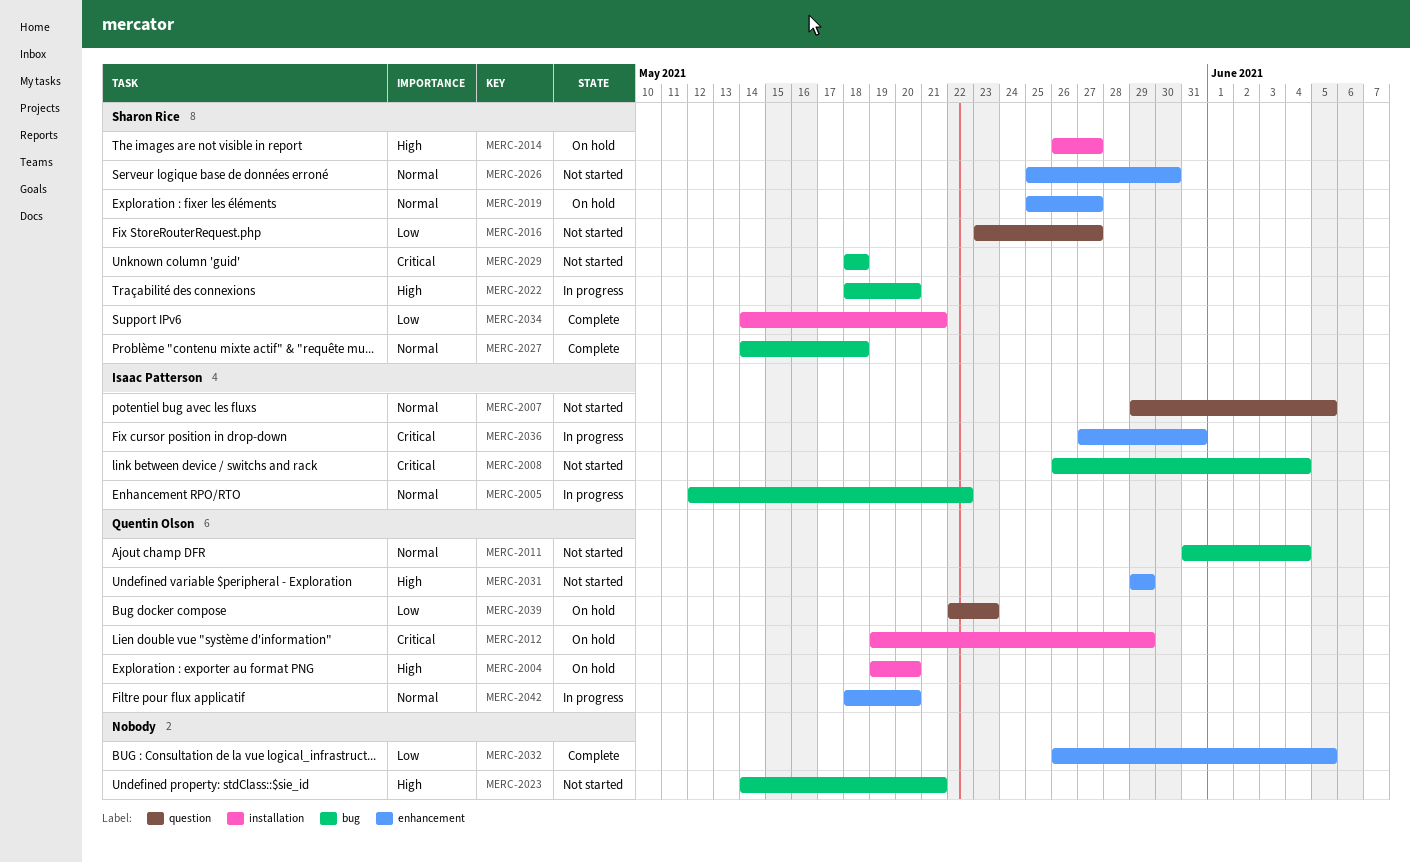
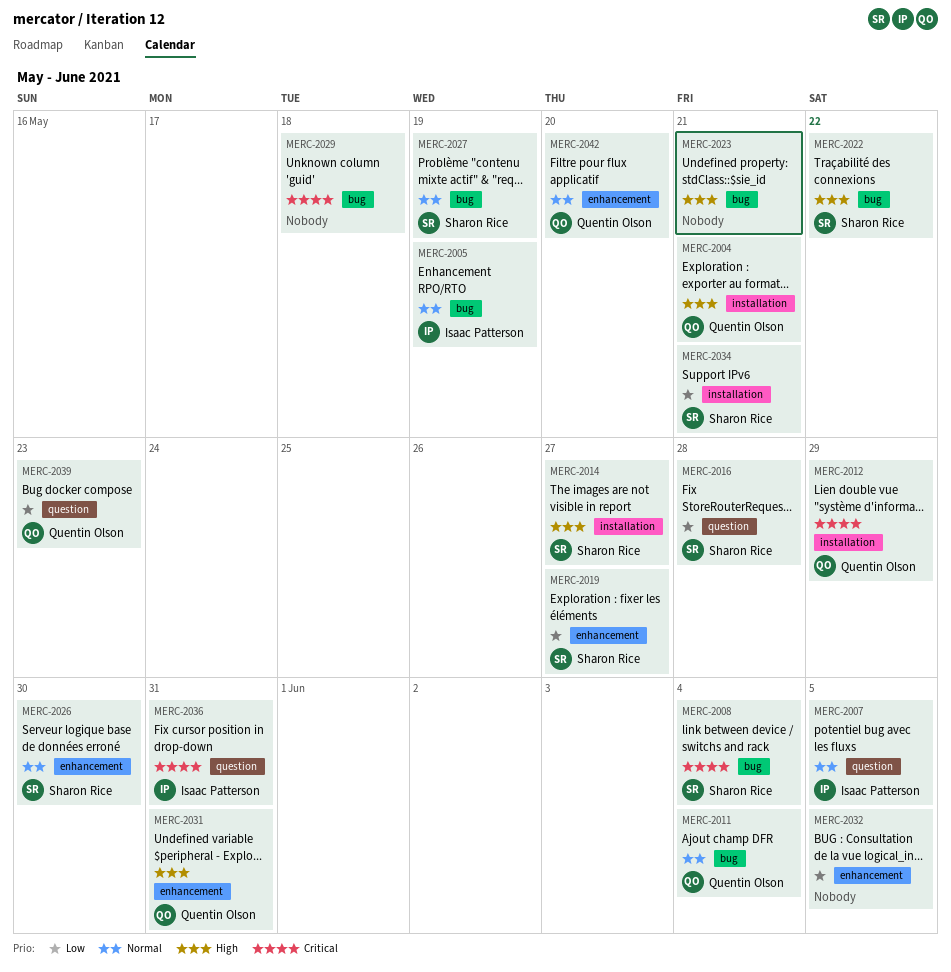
MERC-2004, due: May 20 -> May 21
MERC-2005, due: May 22 -> May 19
MERC-2008, owner: Isaac Patterson -> Sharon Rice
MERC-2016, due: May 27 -> May 28
MERC-2019, priority: Normal -> Low
MERC-2022, due: May 20 -> May 22
MERC-2027, due: May 18 -> May 19
MERC-2029, owner: Sharon Rice -> none
MERC-2031, due: May 29 -> May 31
MERC-2036, label: enhancement -> question

